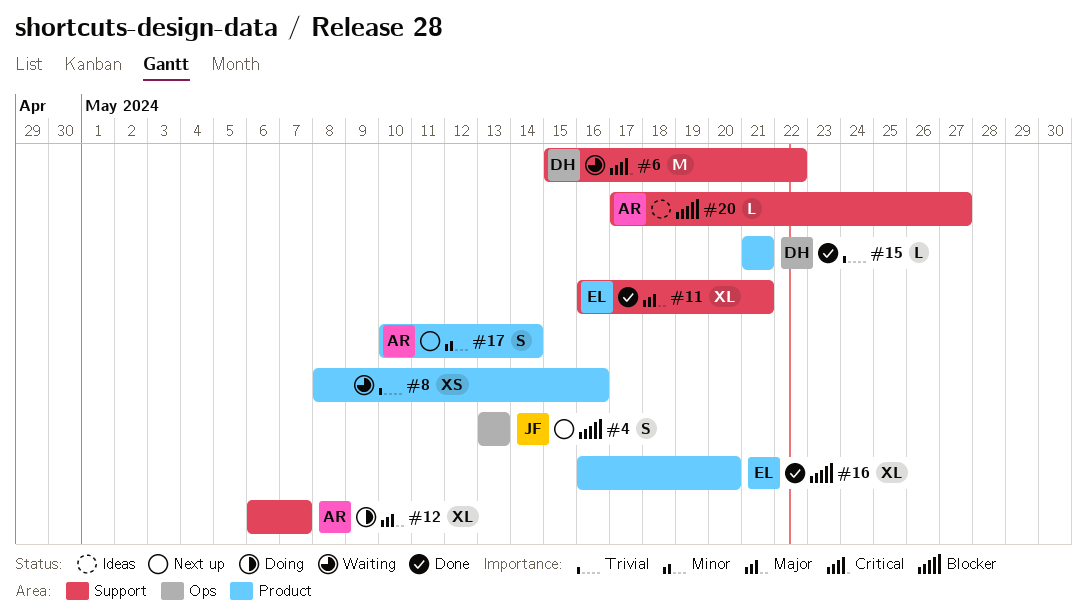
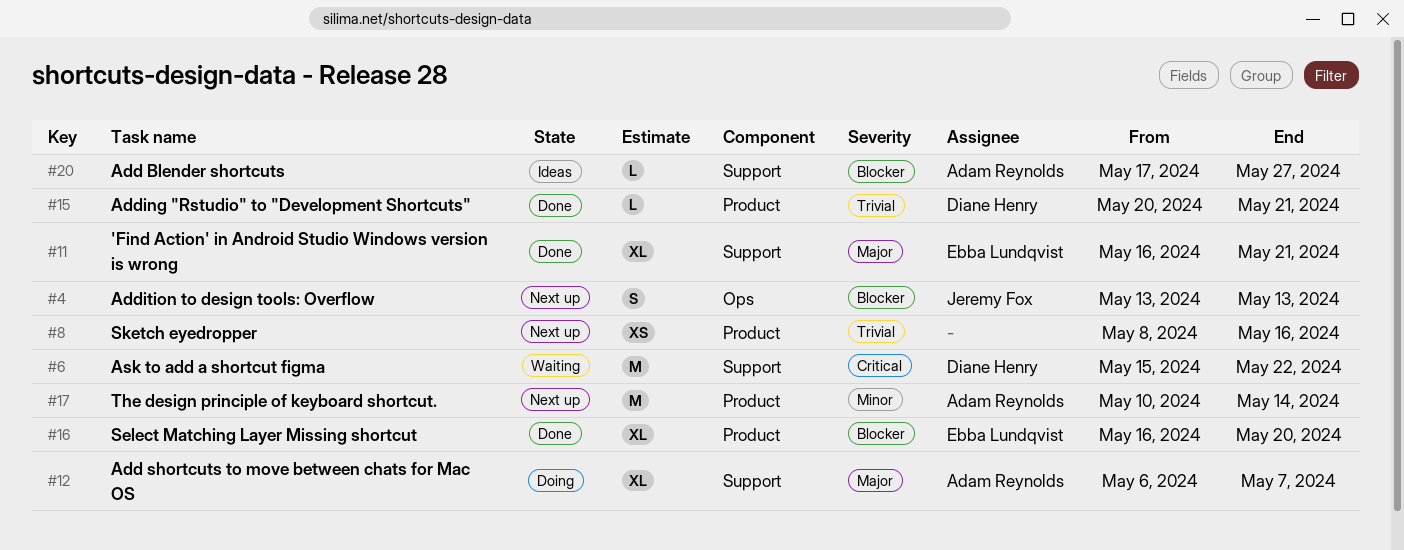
#8, status: Waiting -> Next up
#15, start: May 21 -> May 20
#17, estimate: S -> M

